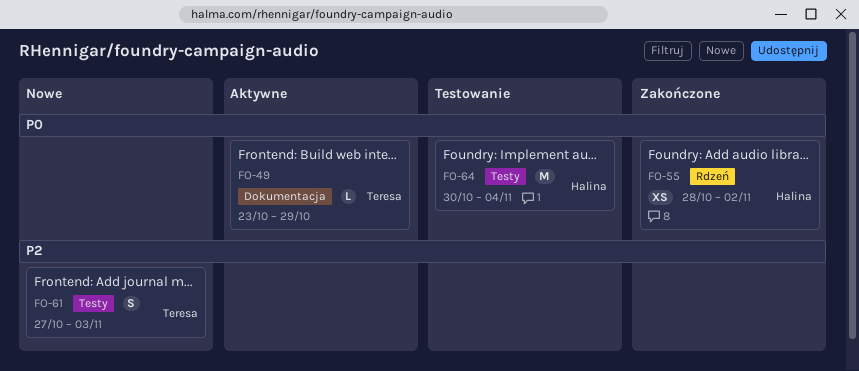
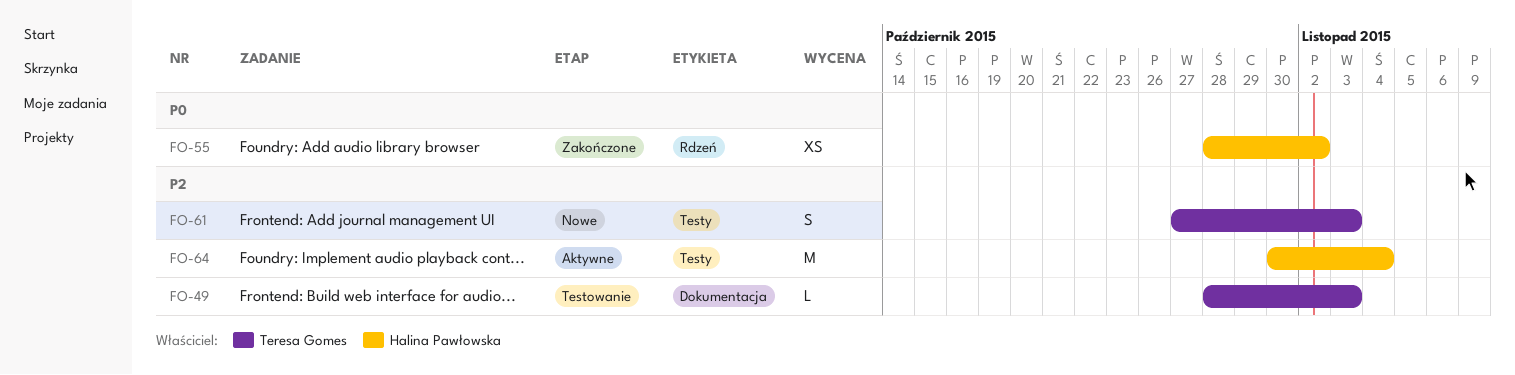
FO-49, status: Aktywne -> Testowanie
FO-49, priority: P0 -> P2
FO-49, start: Oct 23 -> Oct 28
FO-49, due: Oct 29 -> Nov 3
FO-64, status: Testowanie -> Aktywne
FO-64, priority: P0 -> P2

